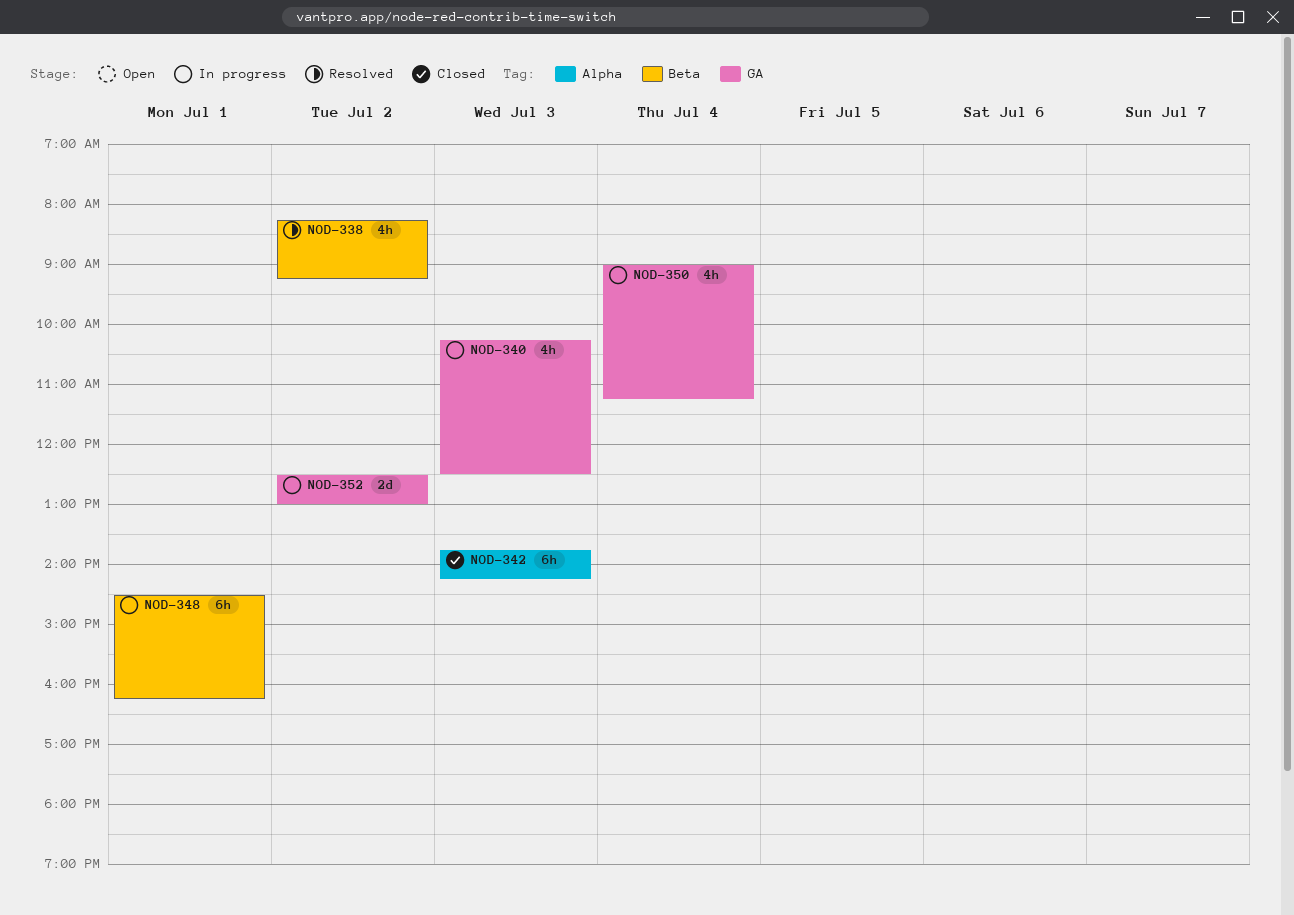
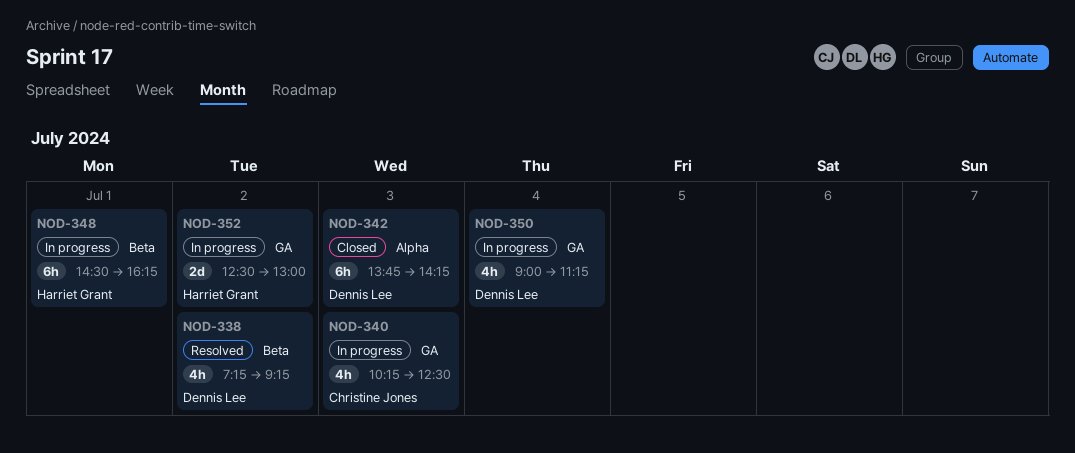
NOD-338, begins: 08:15 -> 07:15

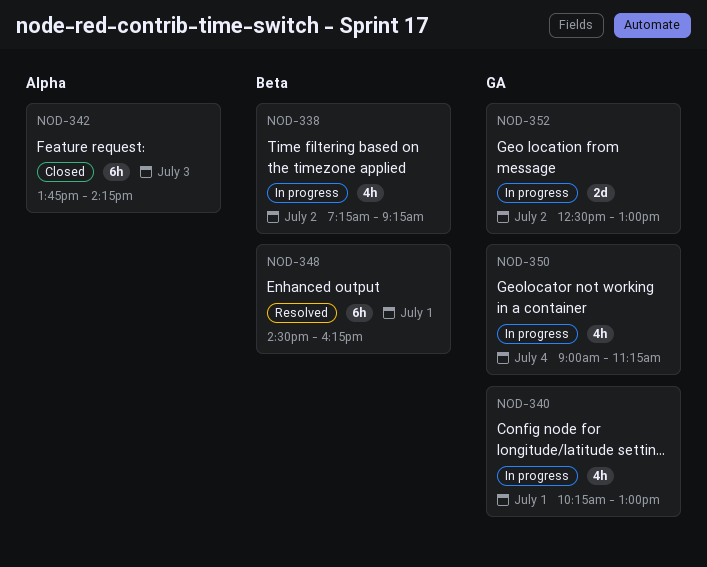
NOD-338, status: Resolved -> In progress
NOD-340, day: Jul 3 -> Jul 1
NOD-340, ends: 12:30 -> 13:00
NOD-348, status: In progress -> Resolved

